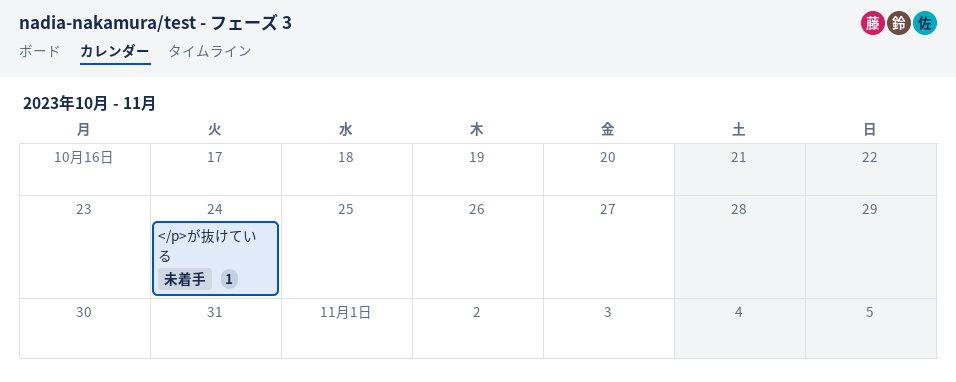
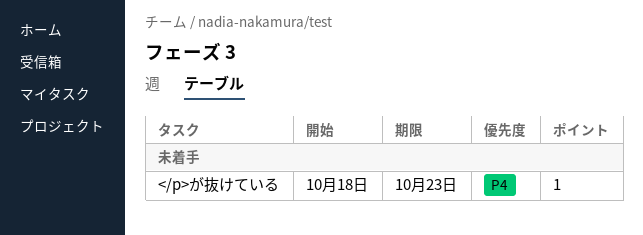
</p>が抜けている, due: Oct 24 -> Oct 23

